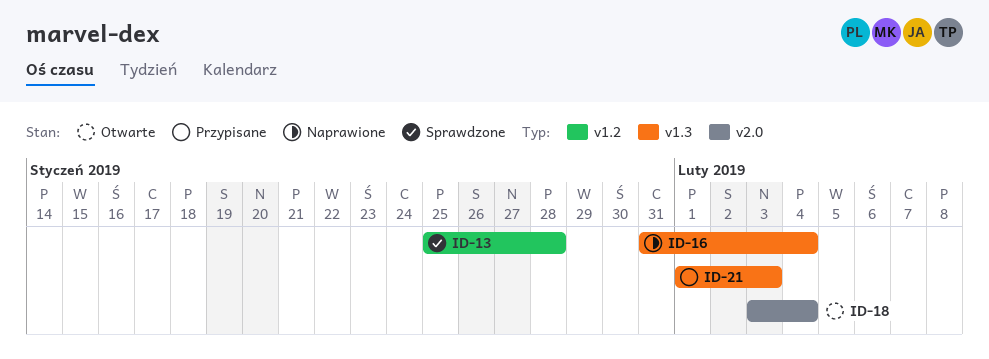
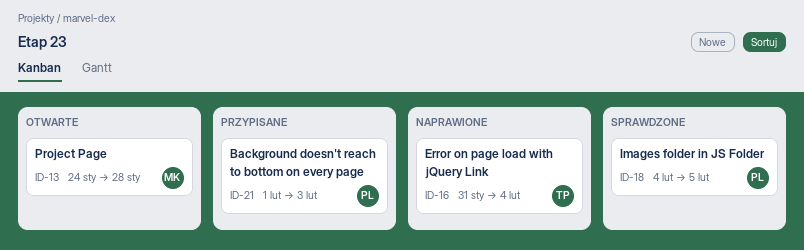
ID-13, status: Sprawdzone -> Otwarte
ID-13, start: Jan 25 -> Jan 24
ID-18, status: Otwarte -> Sprawdzone
ID-18, start: Feb 3 -> Feb 4
ID-18, due: Feb 4 -> Feb 5

